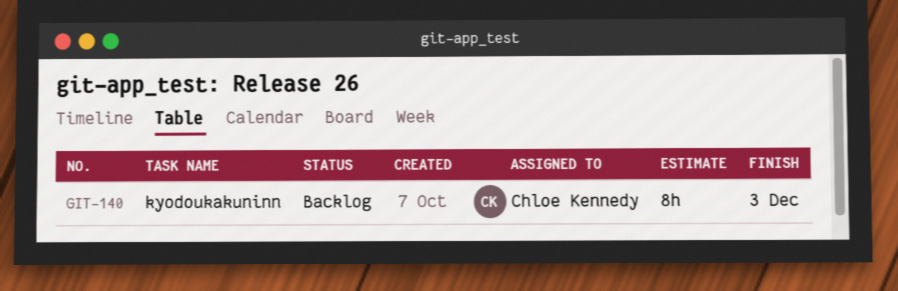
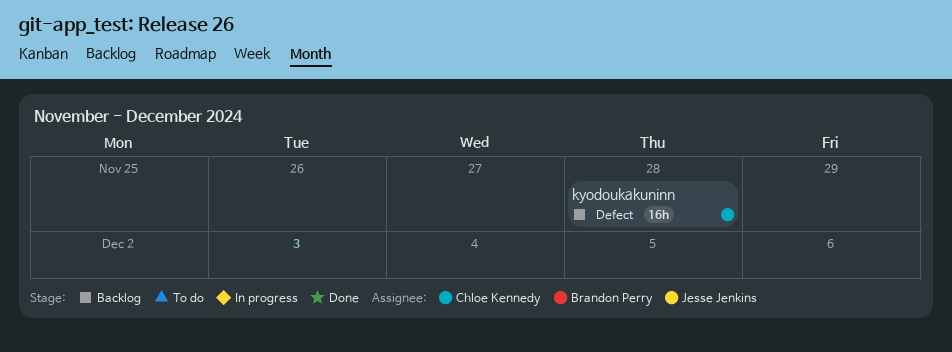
kyodoukakuninn, estimate: 8h -> 16h
kyodoukakuninn, due: Dec 3 -> Nov 28

